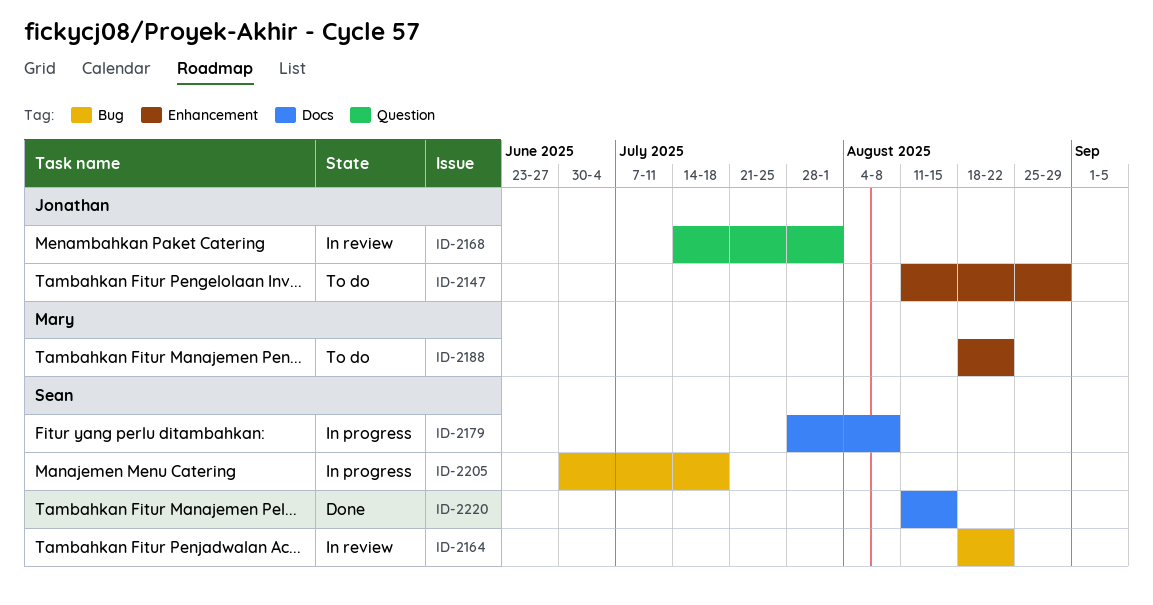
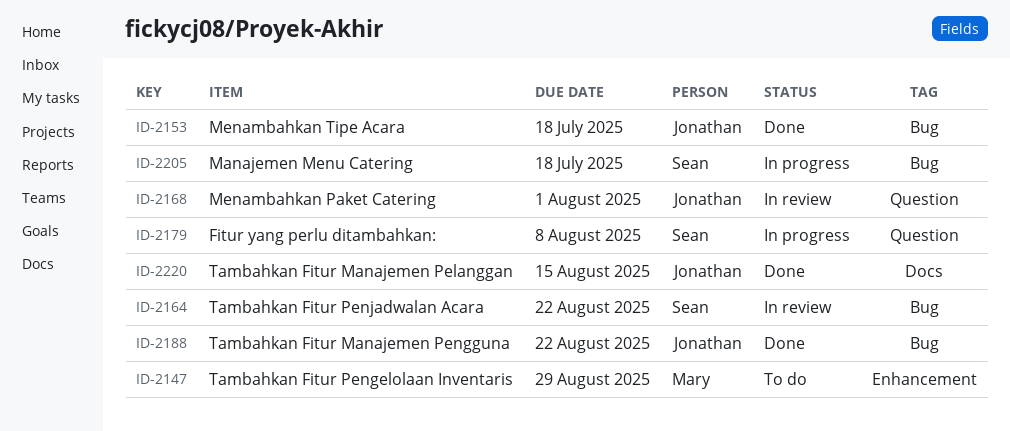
ID-2147, owner: Jonathan -> Mary
ID-2153: none -> present
ID-2179, label: Docs -> Question
ID-2188, status: To do -> Done
ID-2188, owner: Mary -> Jonathan
ID-2188, label: Enhancement -> Bug
ID-2220, owner: Sean -> Jonathan

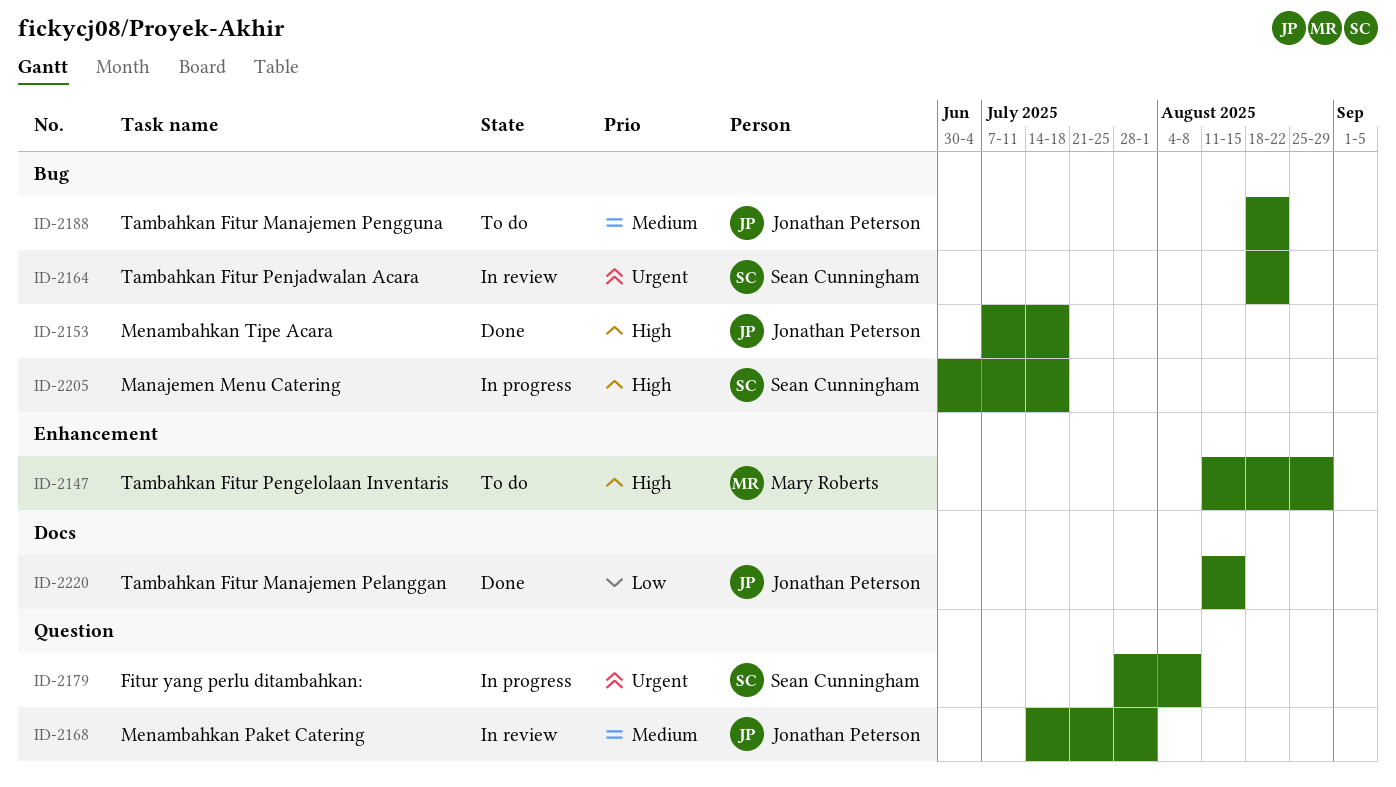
ID-2188, status: Done -> To do

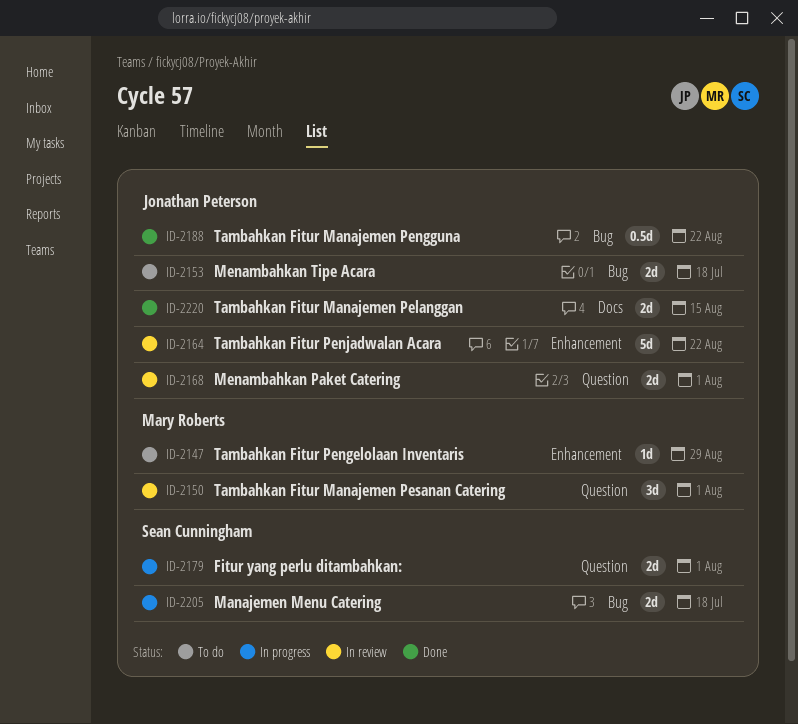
ID-2150: none -> present
ID-2153, status: Done -> To do
ID-2164, owner: Sean Cunningham -> Jonathan Peterson
ID-2164, label: Bug -> Enhancement
ID-2179, due: Aug 8 -> Aug 1
ID-2188, status: To do -> Done

